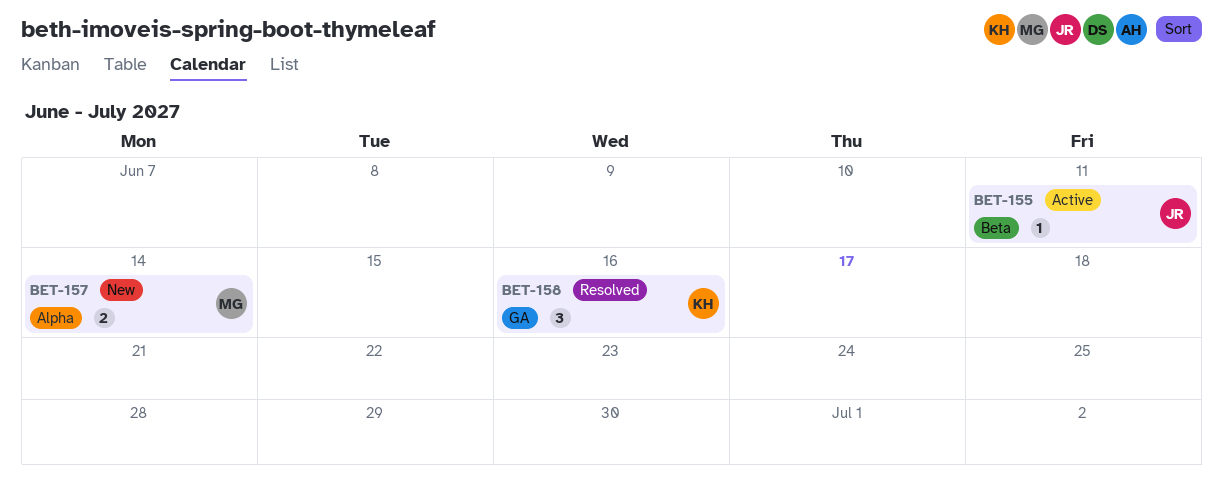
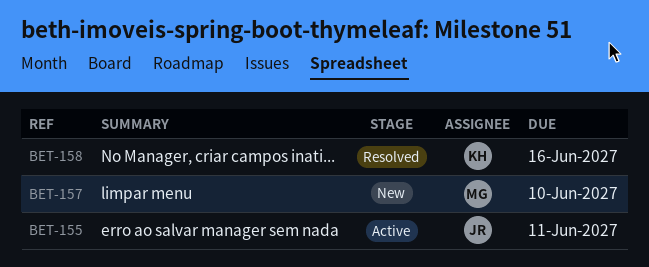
BET-157, due: Jun 14 -> Jun 10

